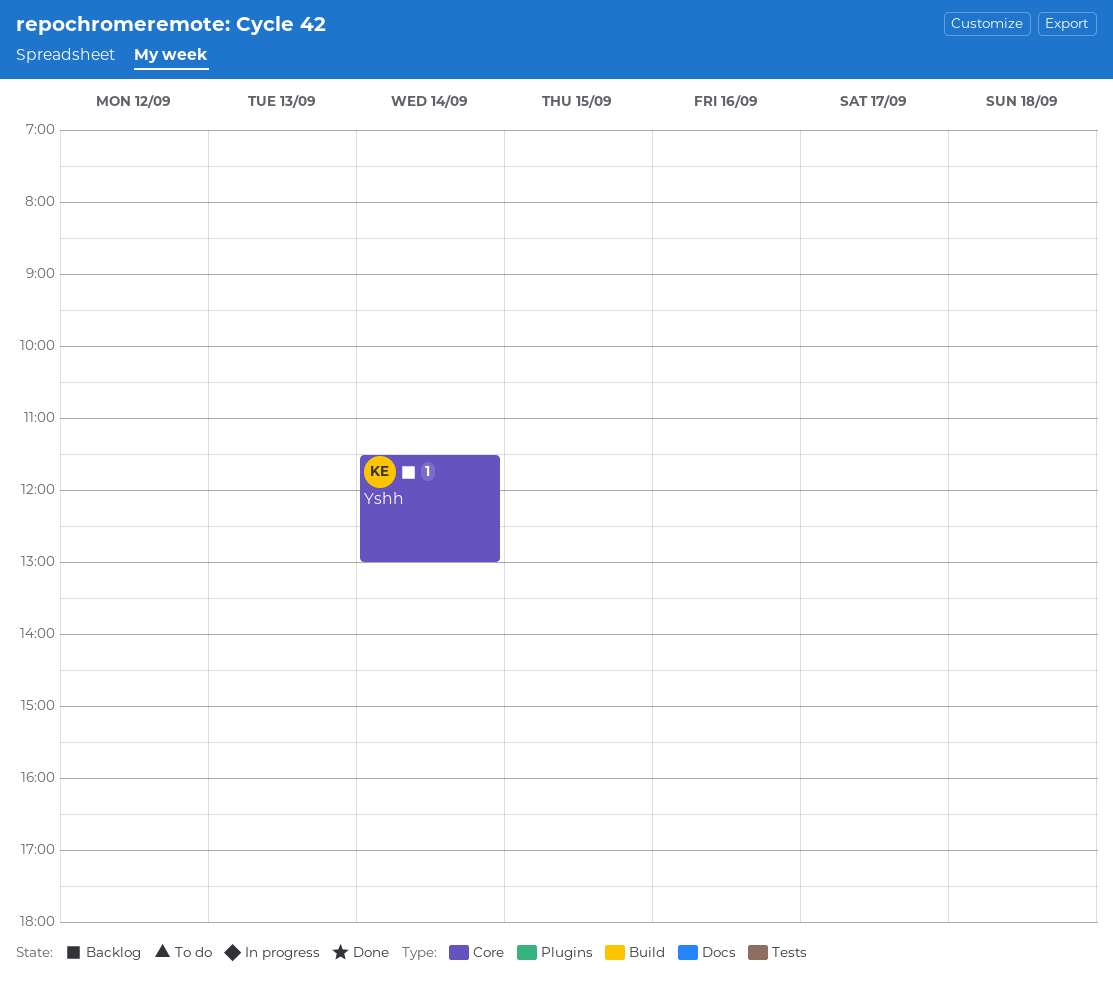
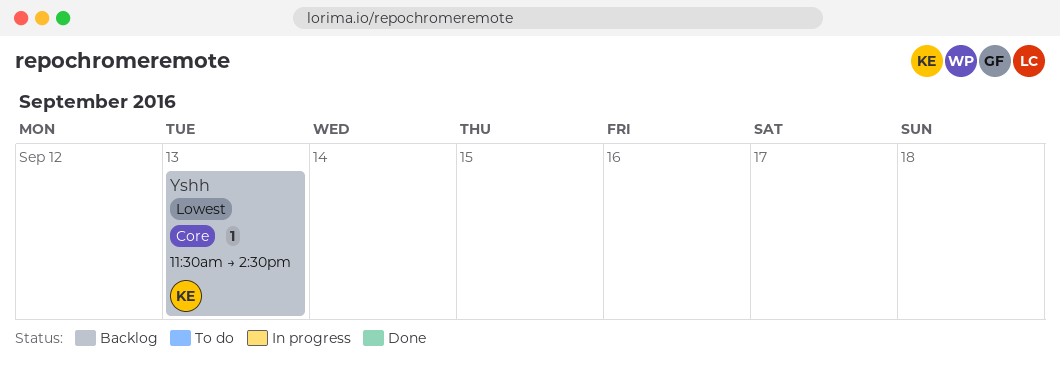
Yshh, day: Sep 14 -> Sep 13
Yshh, ends: 13:00 -> 14:30

